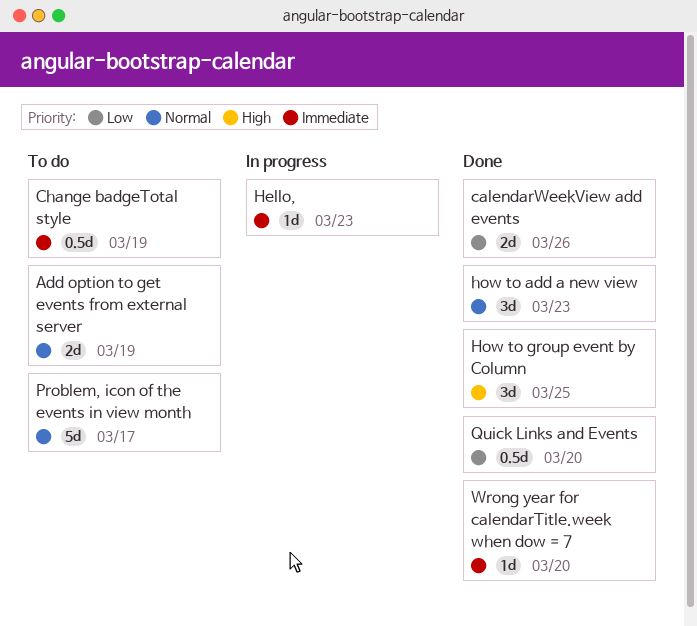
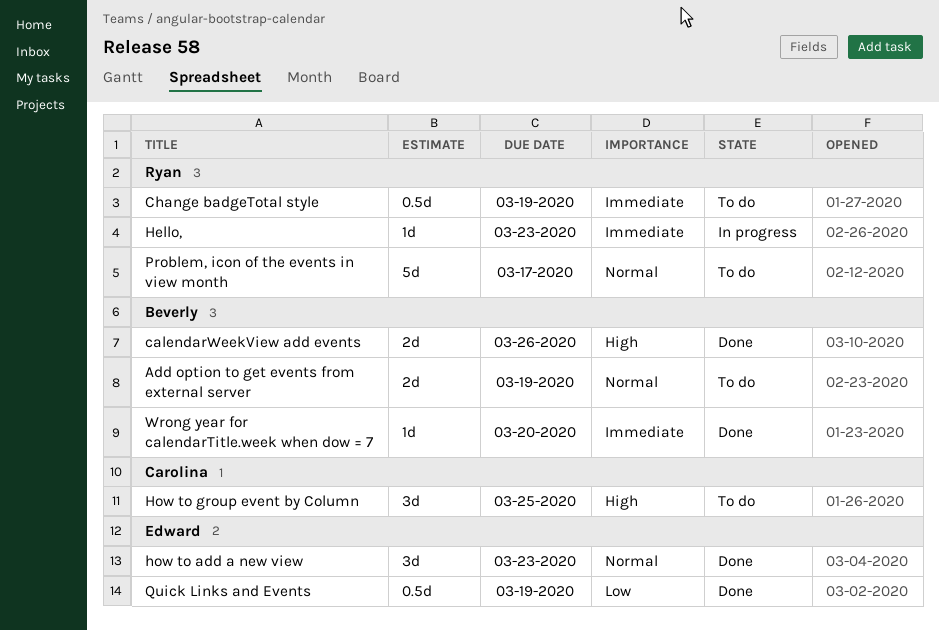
calendarWeekView add events, priority: Low -> High
How to group event by Column, status: Done -> To do
Quick Links and Events, due: Mar 20 -> Mar 19

